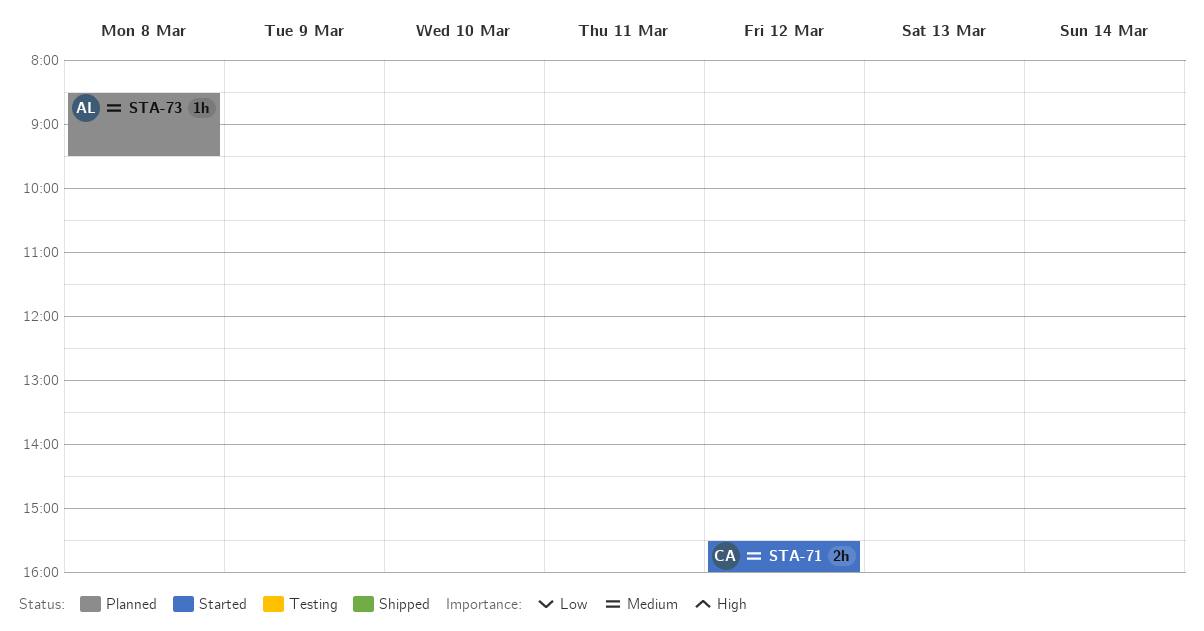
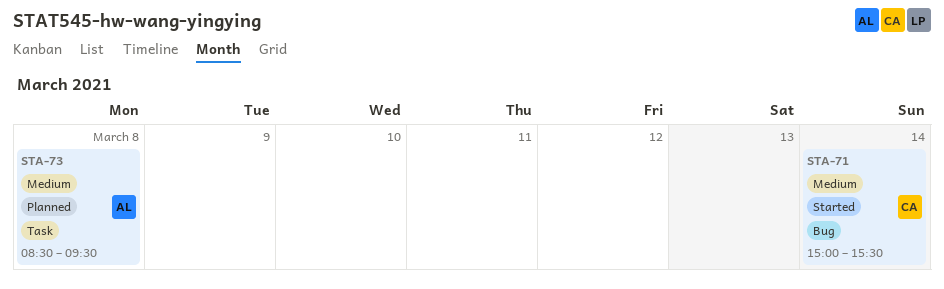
STA-71, day: Mar 12 -> Mar 14
STA-71, begins: 15:30 -> 15:00
STA-71, ends: 16:00 -> 15:30

